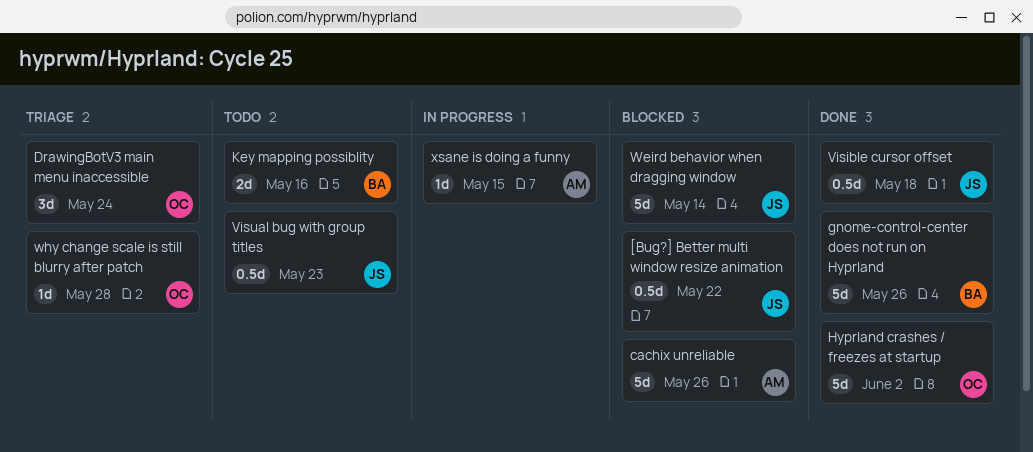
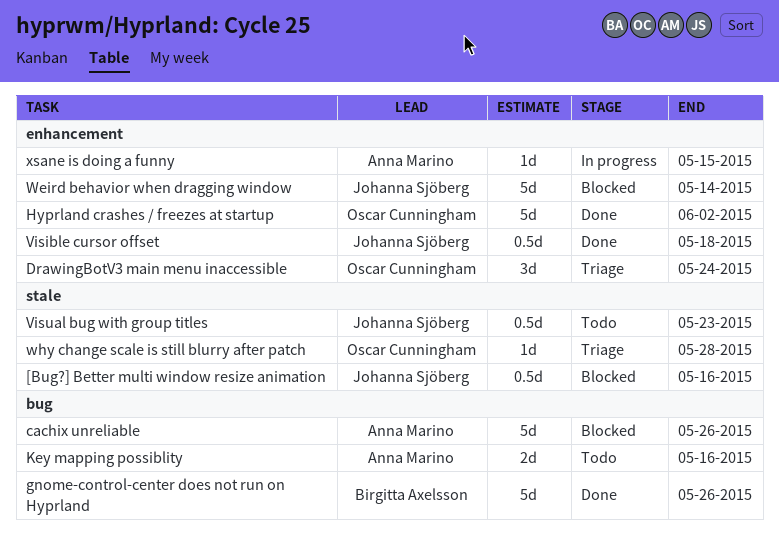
[Bug?] Better multi window resize animation, due: May 22 -> May 16
Key mapping possiblity, owner: Birgitta Axelsson -> Anna Marino

